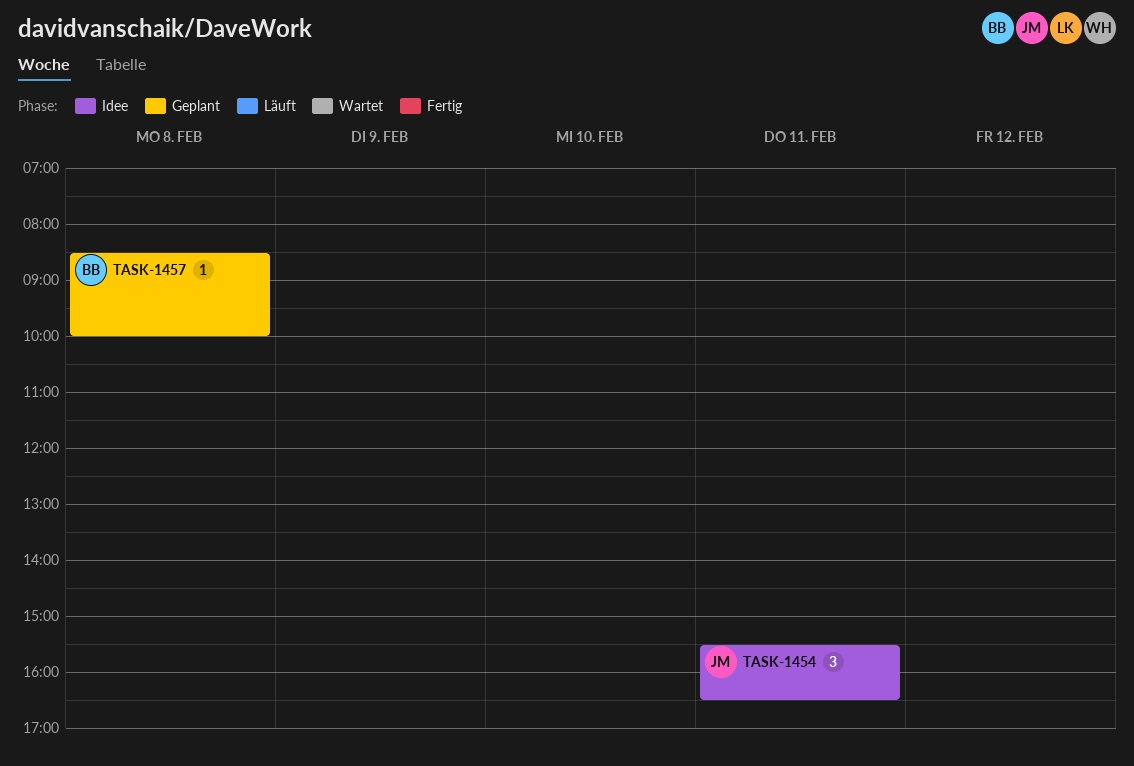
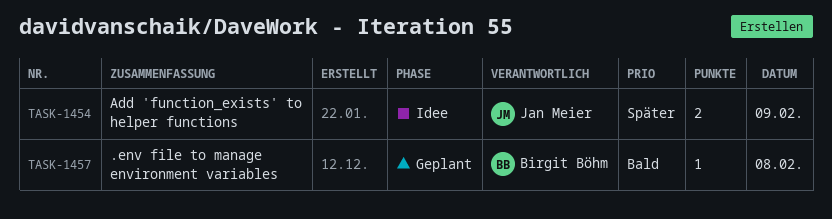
TASK-1454, estimate: 3 -> 2
TASK-1454, day: Feb 11 -> Feb 9

